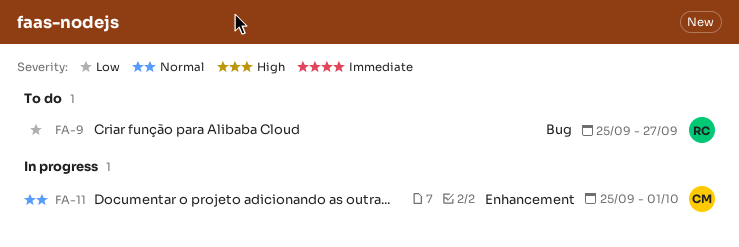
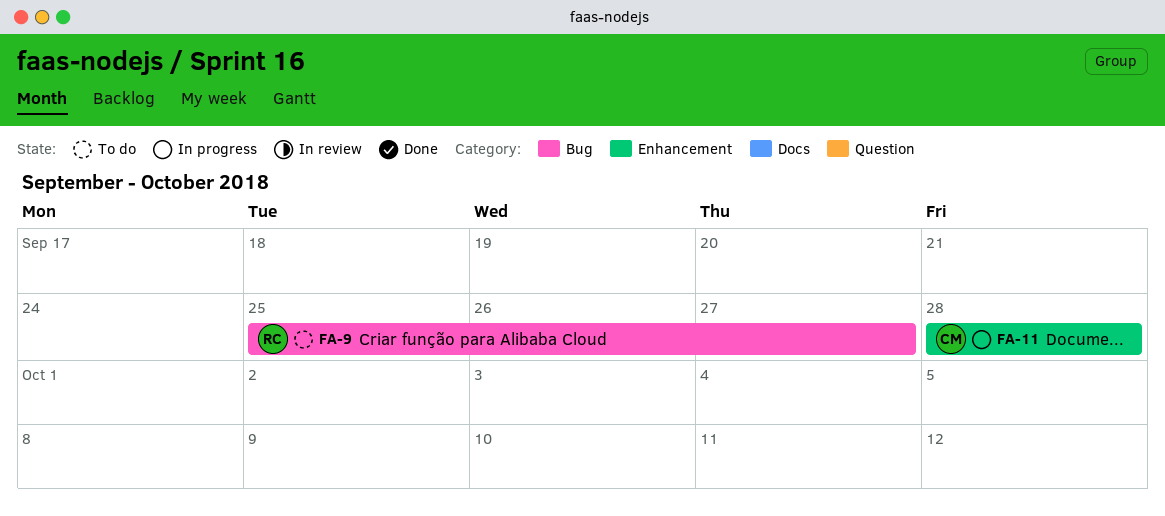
FA-11, start: Sep 25 -> Sep 28
FA-11, due: Oct 1 -> Sep 28

